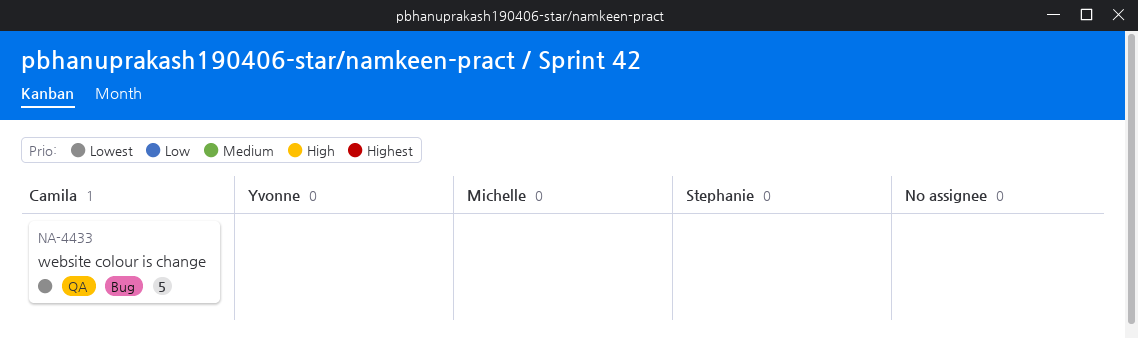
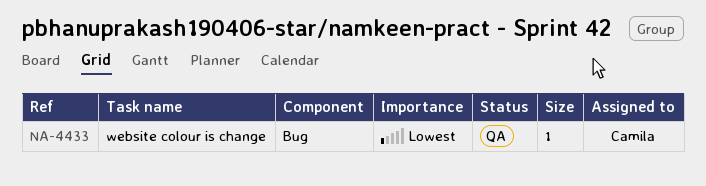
NA-4433, estimate: 5 -> 1

